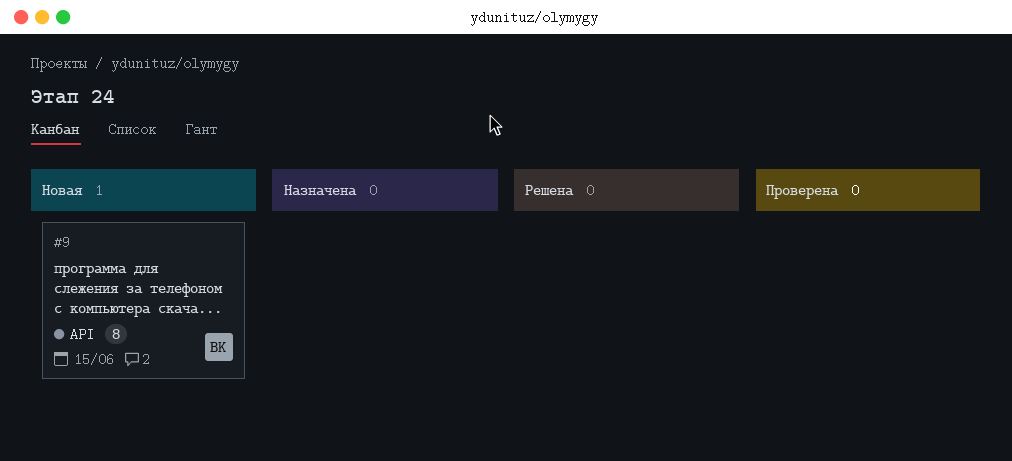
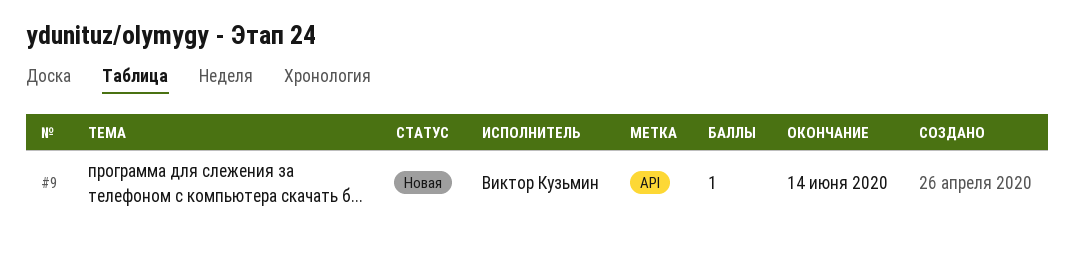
#9, estimate: 8 -> 1
#9, due: Jun 15 -> Jun 14

